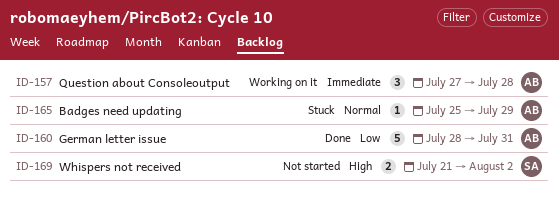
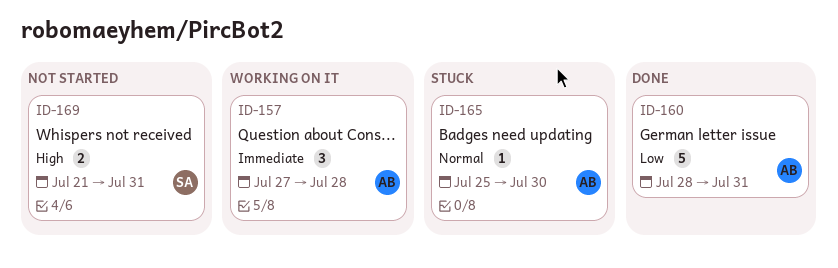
ID-165, due: Jul 29 -> Jul 30
ID-169, due: Aug 2 -> Jul 31

